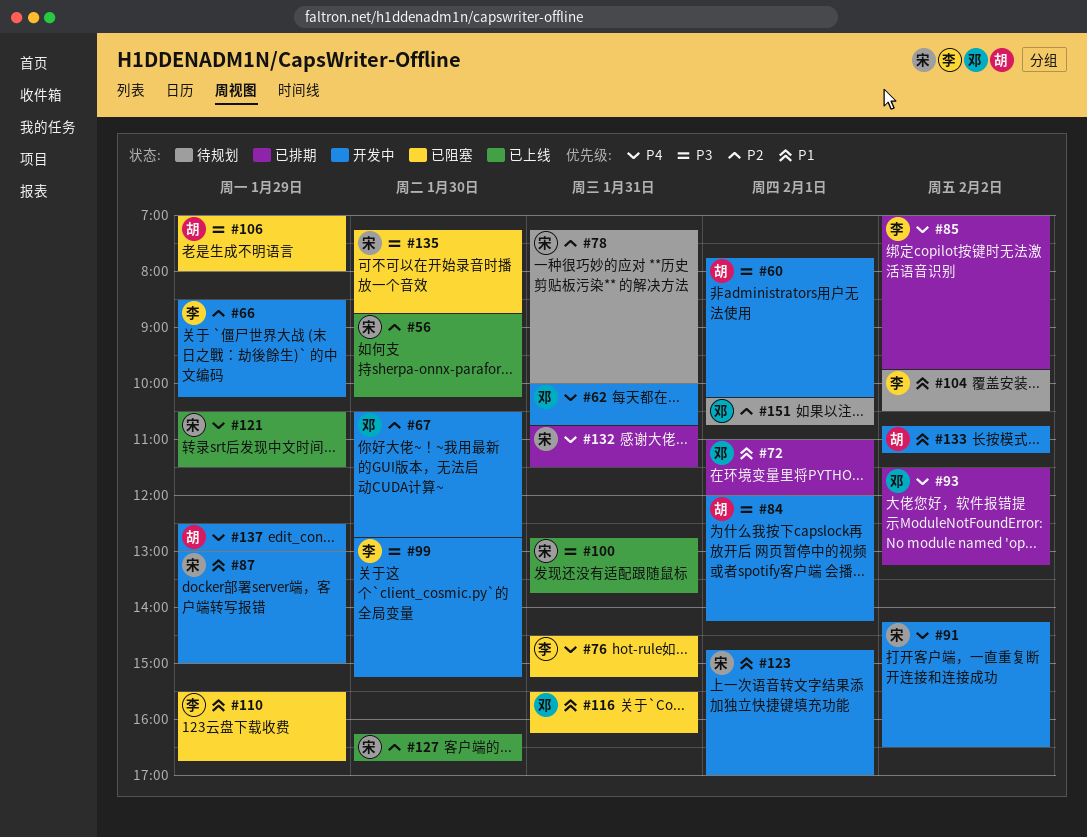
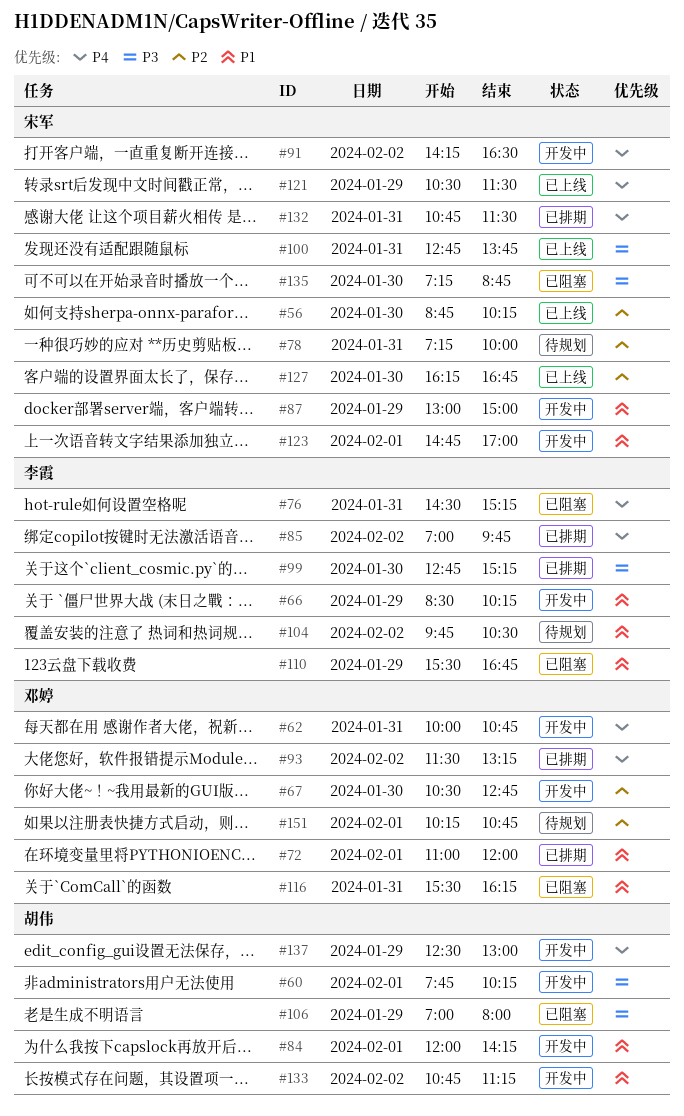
#66, priority: P2 -> P1
#84, priority: P3 -> P1
#99, status: 开发中 -> 已排期

